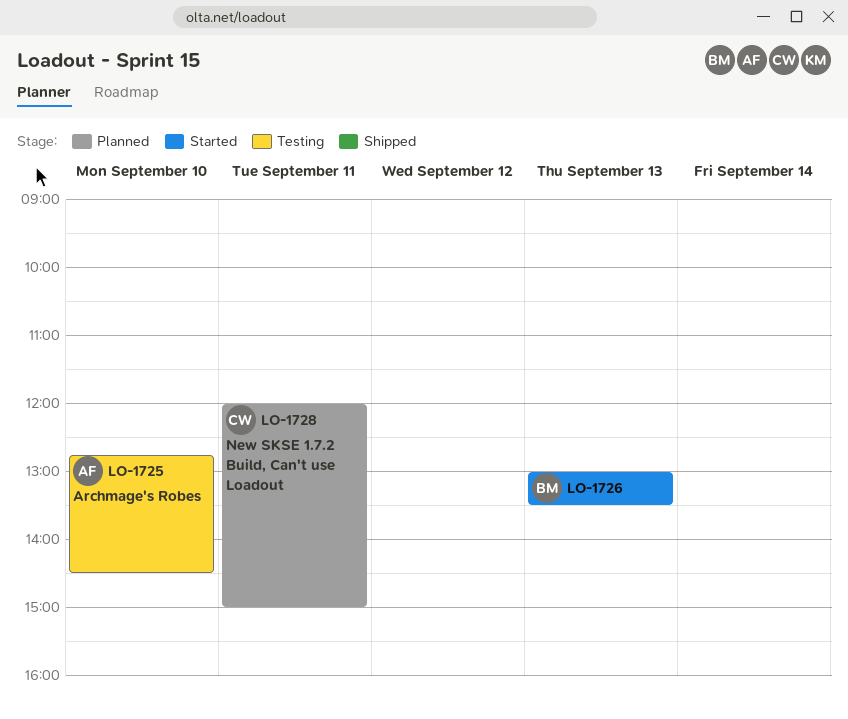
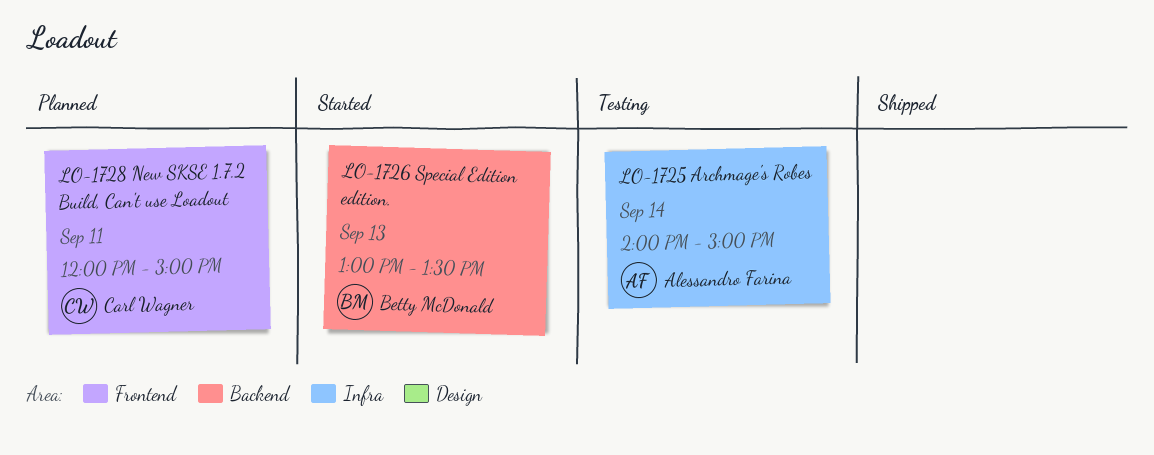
LO-1725, day: Sep 10 -> Sep 14
LO-1725, begins: 12:45 -> 14:00
LO-1725, ends: 14:30 -> 15:00

